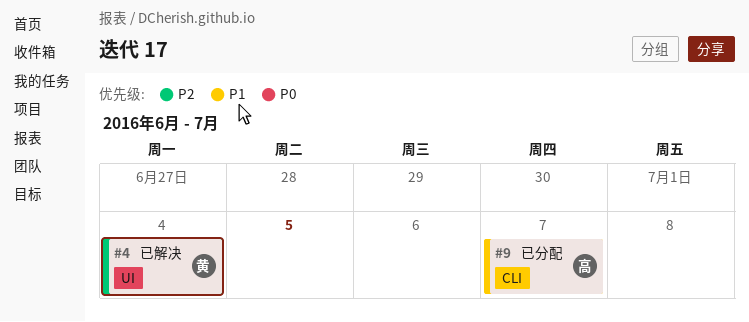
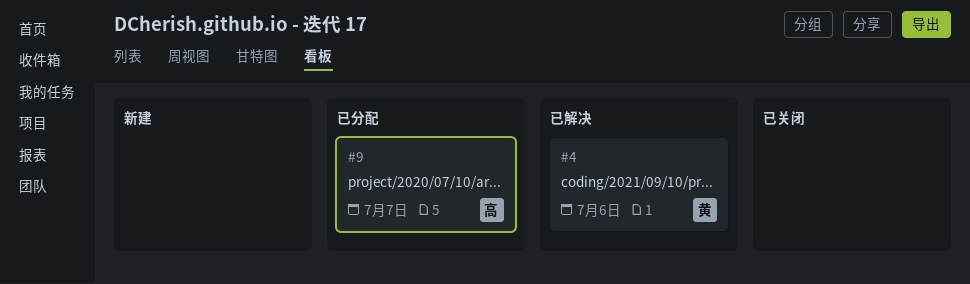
#4, due: Jul 4 -> Jul 6

